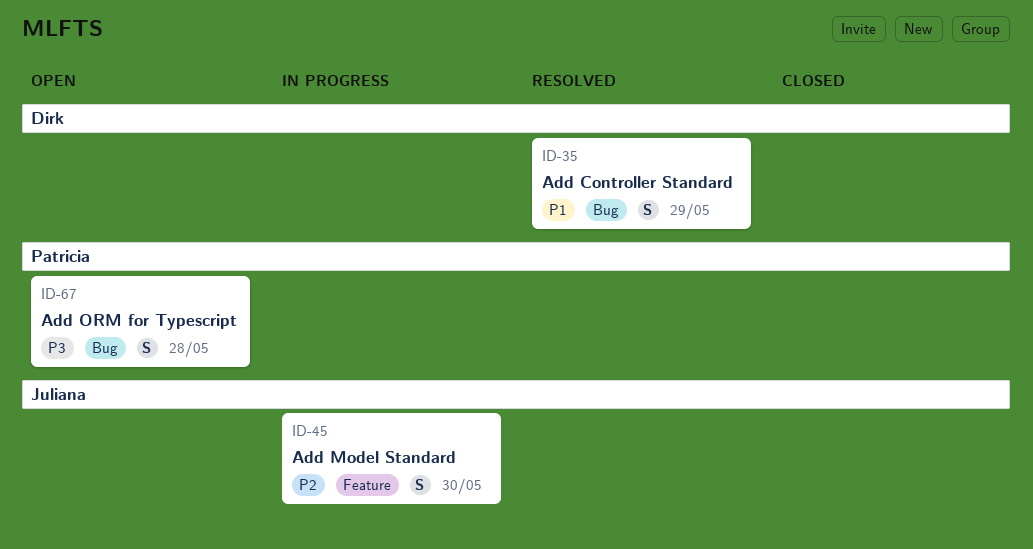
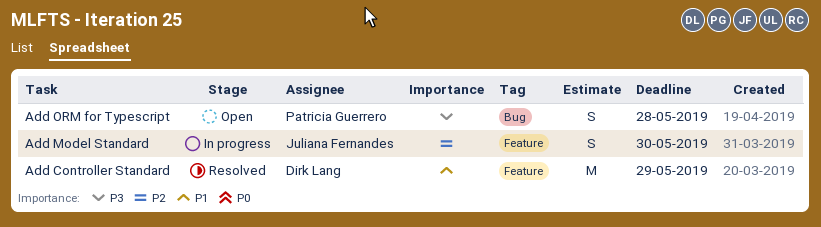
Add Controller Standard, label: Bug -> Feature
Add Controller Standard, estimate: S -> M

